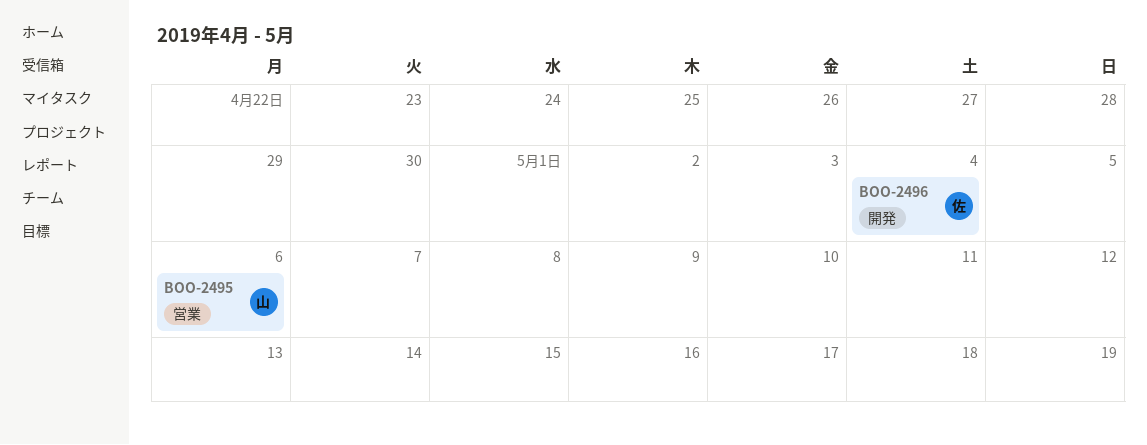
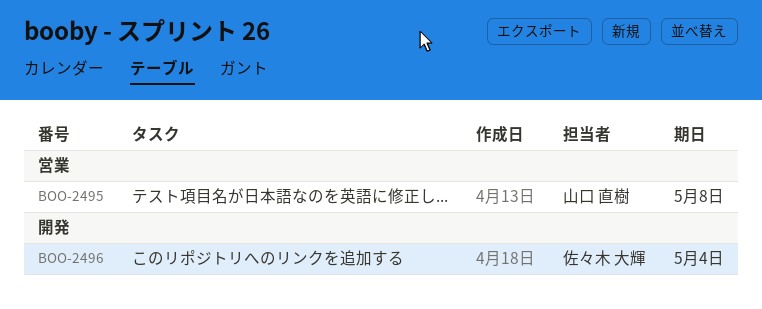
BOO-2495, due: May 6 -> May 8

